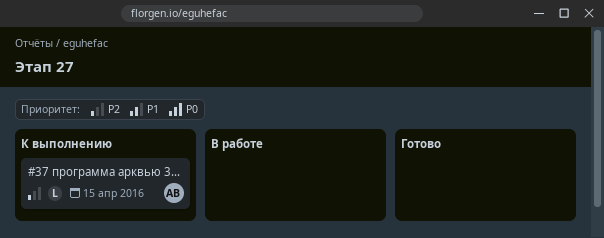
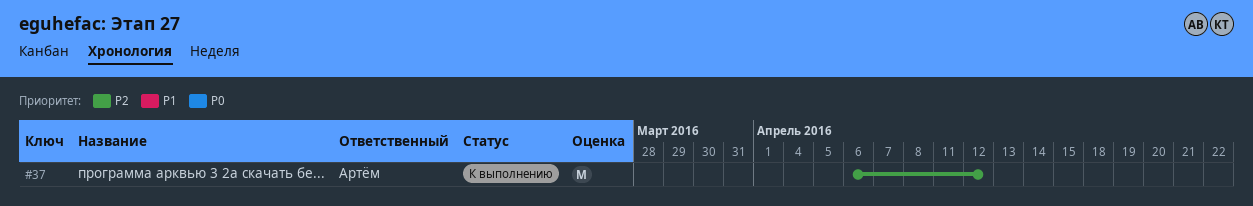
#37, estimate: L -> M
#37, due: Apr 15 -> Apr 12

